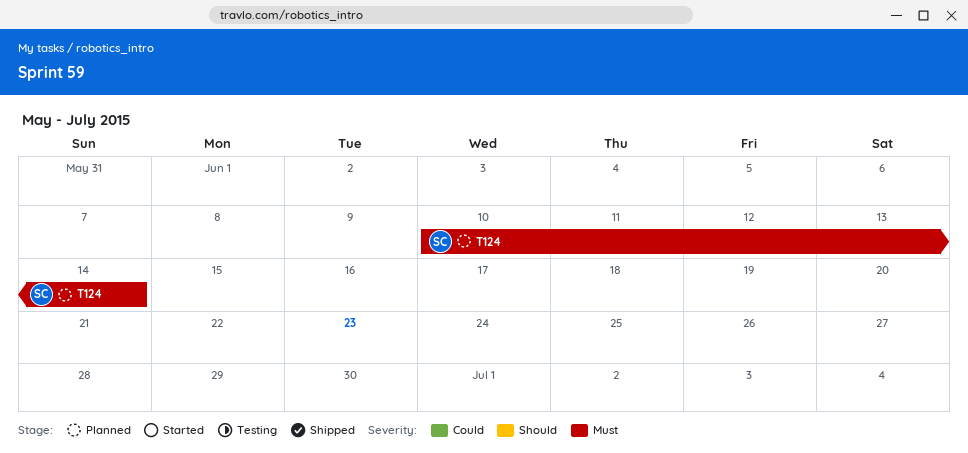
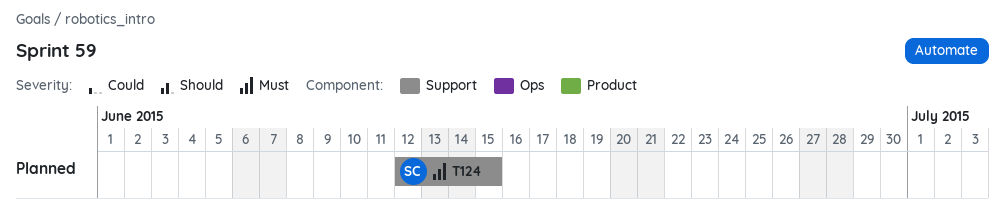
T124, start: Jun 10 -> Jun 12
T124, due: Jun 14 -> Jun 15

